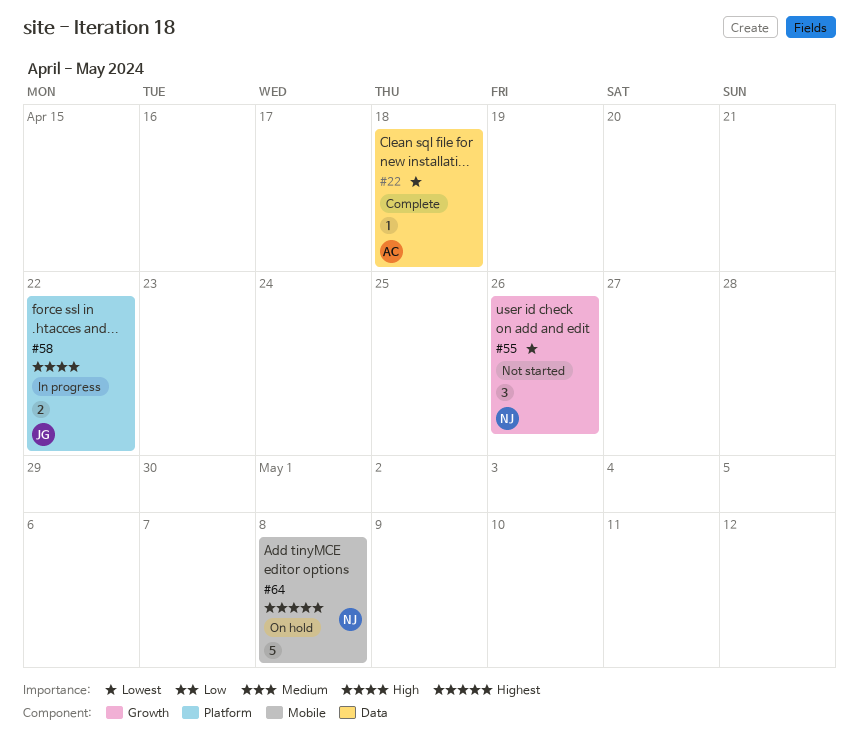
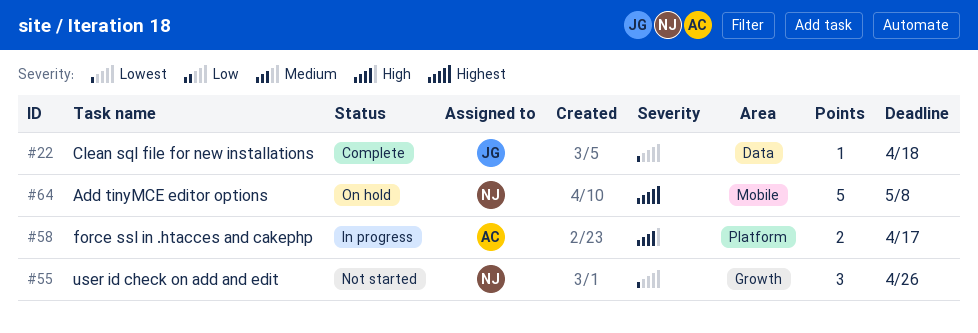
#22, owner: AC -> JG
#58, owner: JG -> AC
#58, due: Apr 22 -> Apr 17

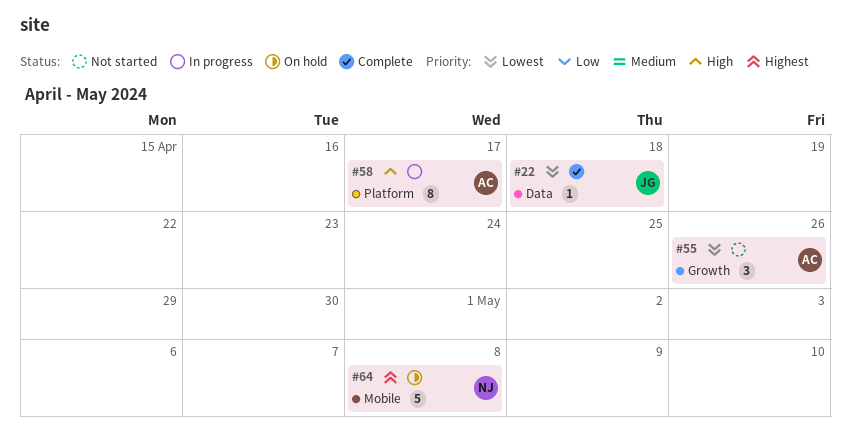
#55, owner: NJ -> AC
#58, estimate: 2 -> 8

